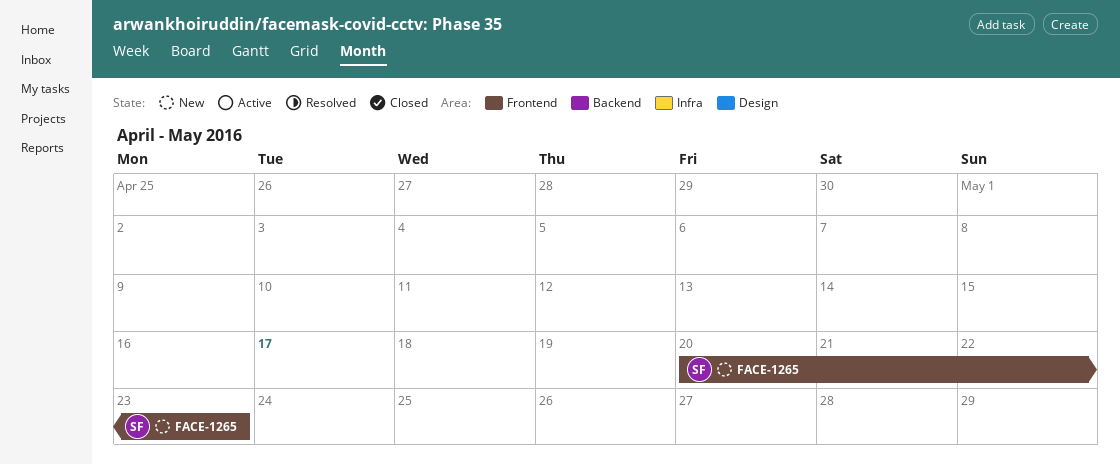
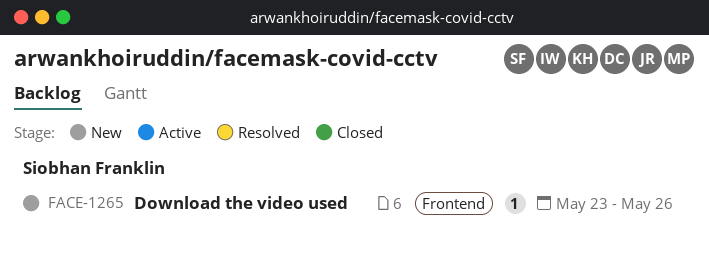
FACE-1265, start: May 20 -> May 23
FACE-1265, due: May 23 -> May 26

